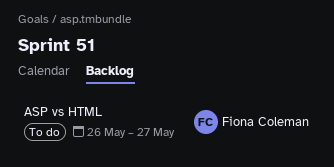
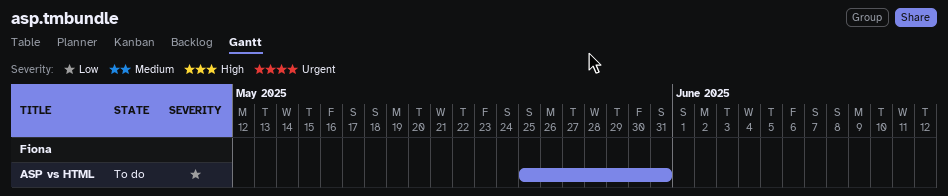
ASP vs HTML, start: May 26 -> May 25
ASP vs HTML, due: May 27 -> May 31

